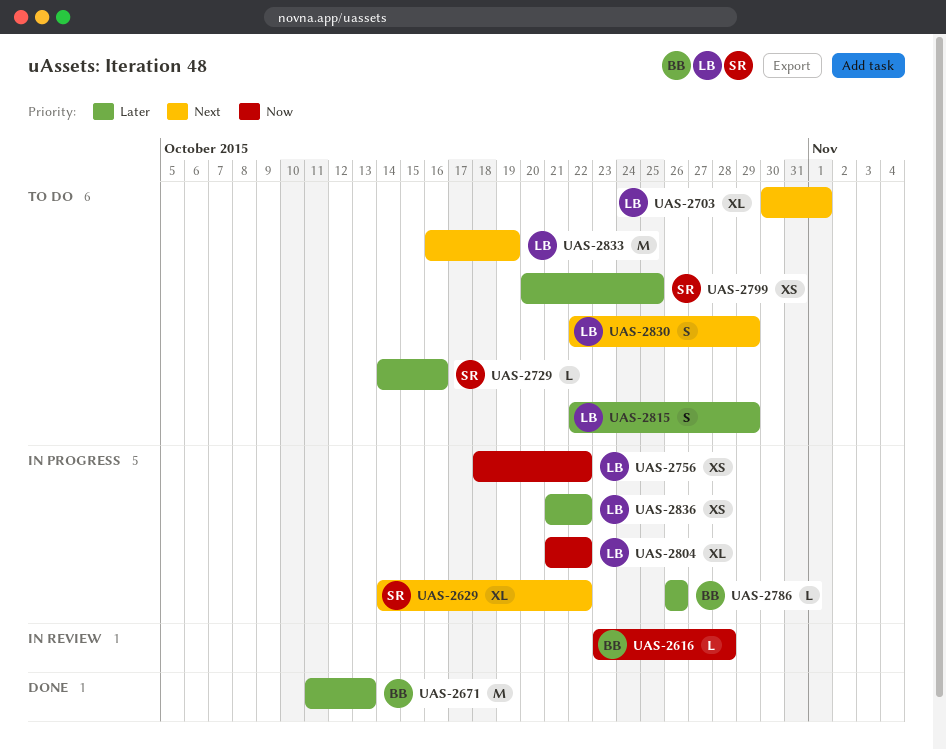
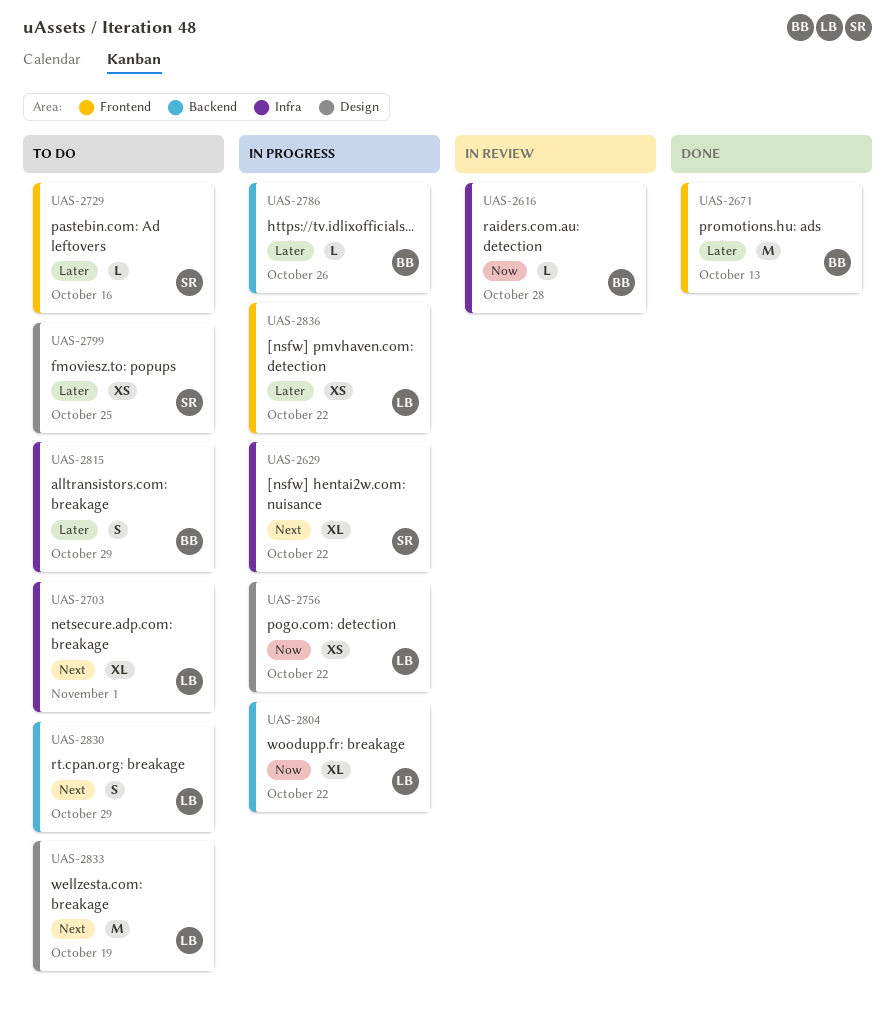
UAS-2815, owner: LB -> BB

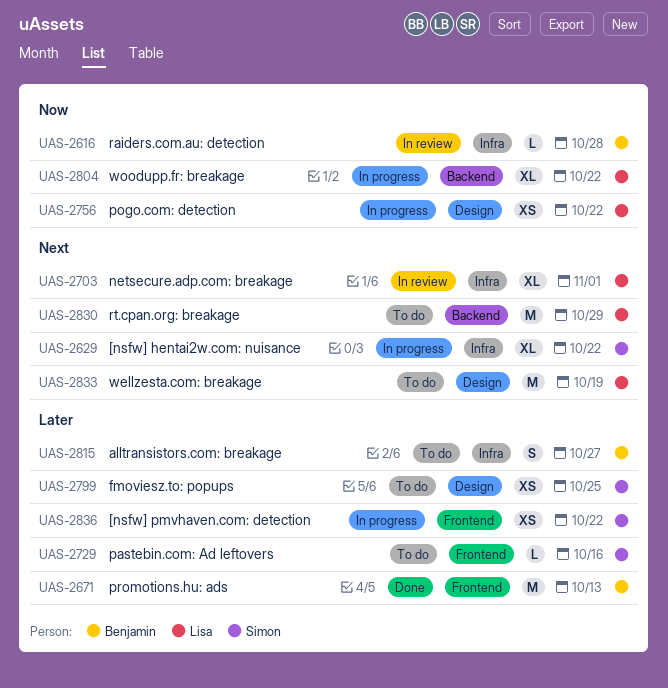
UAS-2703, status: To do -> In review
UAS-2786: present -> none
UAS-2815, due: Oct 29 -> Oct 27
UAS-2830, estimate: S -> M
UAS-2836, owner: Lisa -> Simon

